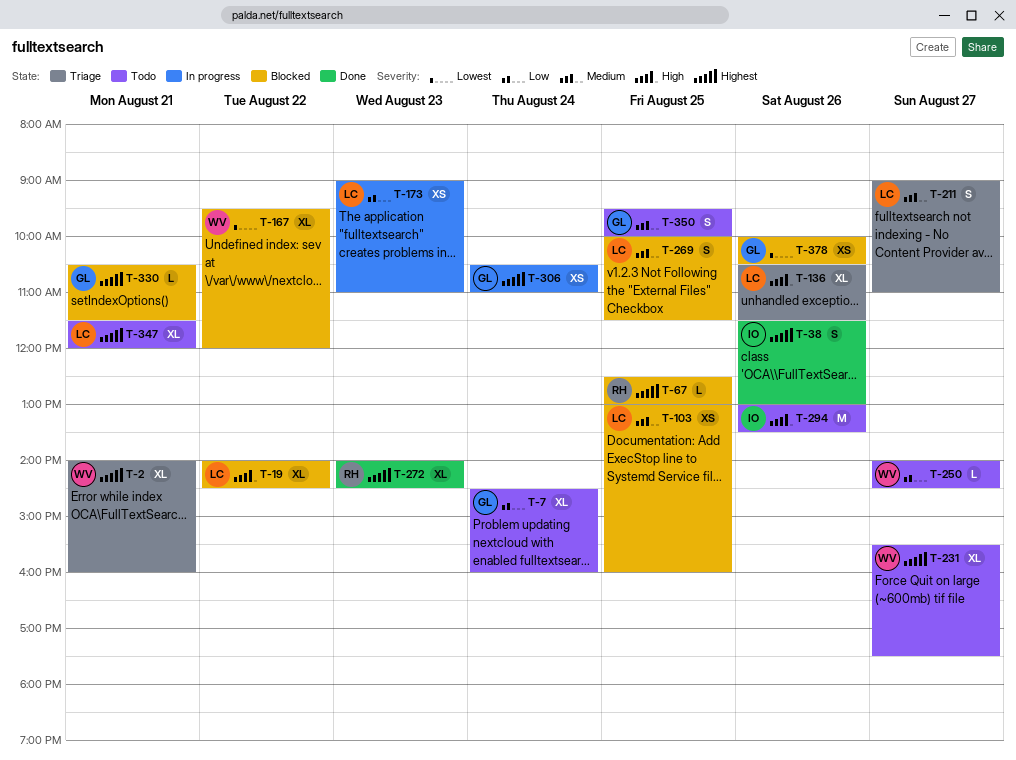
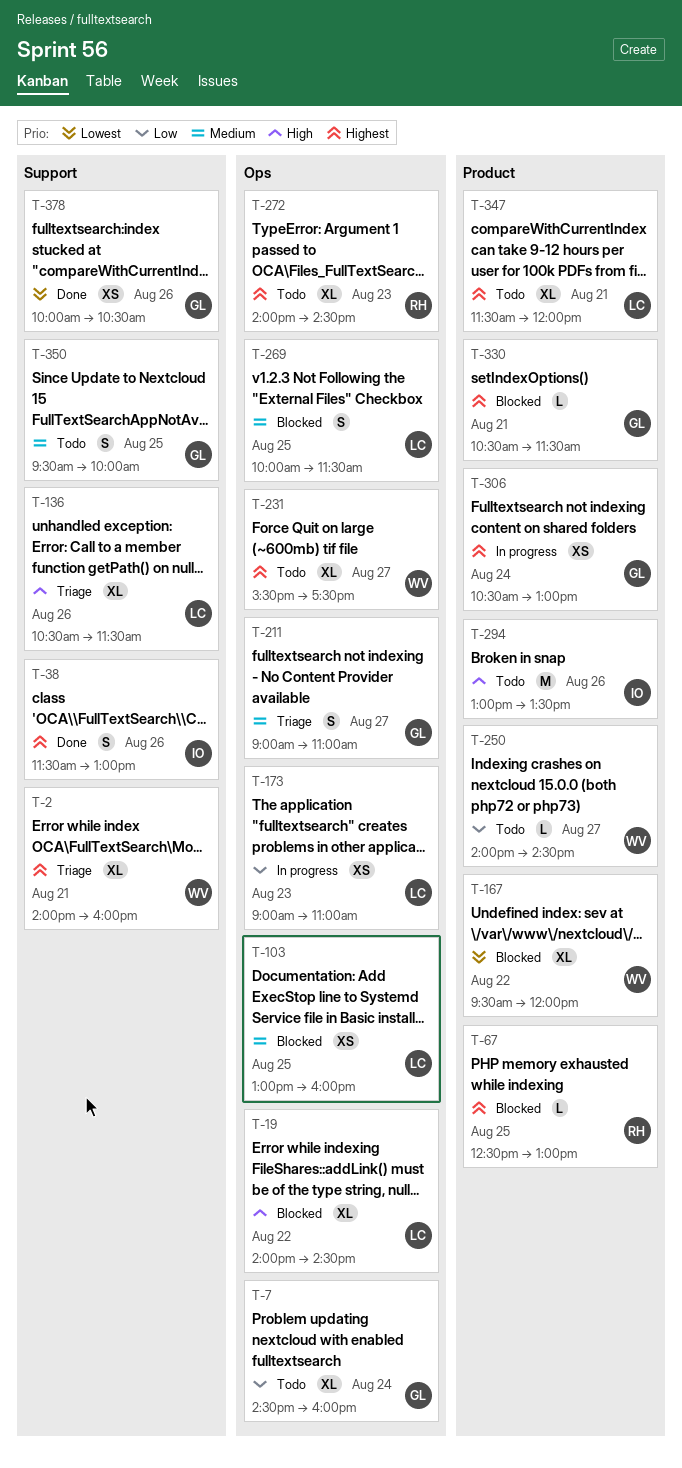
T-211, owner: LC -> GL
T-272, status: Done -> Todo
T-306, ends: 11:00 -> 13:00
T-378, status: Blocked -> Done

